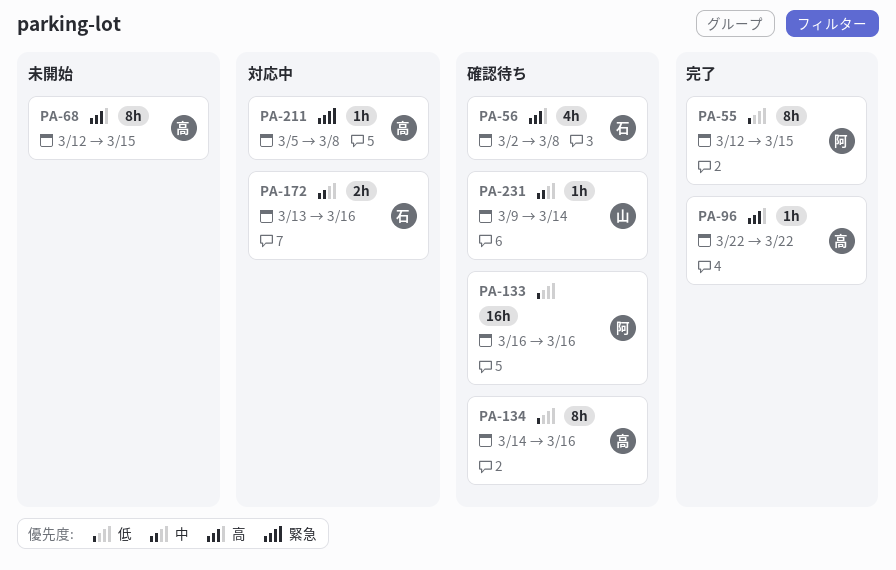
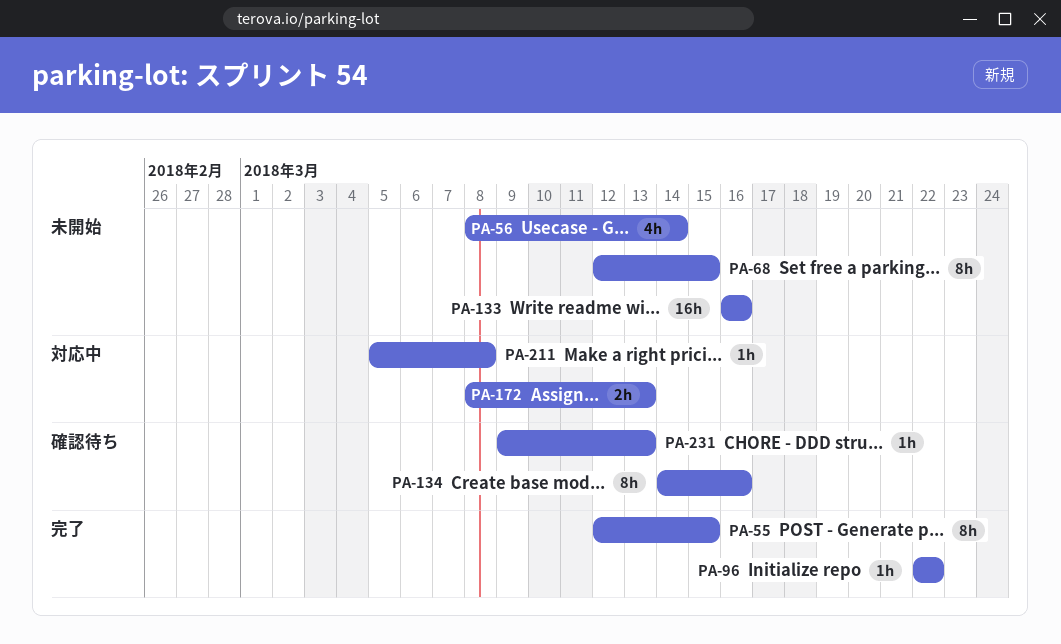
PA-56, status: 確認待ち -> 未開始
PA-56, start: Mar 2 -> Mar 8
PA-56, due: Mar 8 -> Mar 14
PA-133, status: 確認待ち -> 未開始
PA-172, start: Mar 13 -> Mar 8
PA-172, due: Mar 16 -> Mar 13
PA-231, due: Mar 14 -> Mar 13

